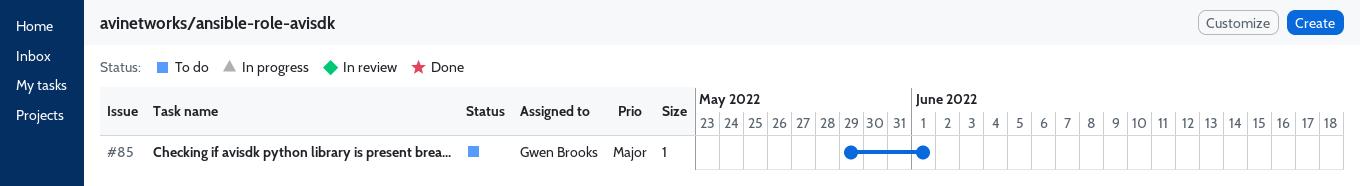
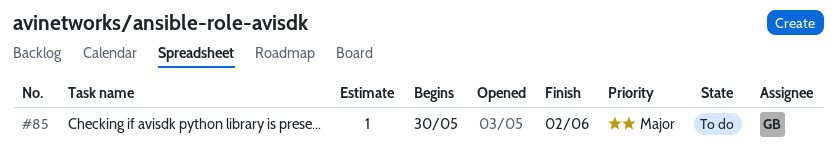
#85, start: May 29 -> May 30
#85, due: Jun 1 -> Jun 2

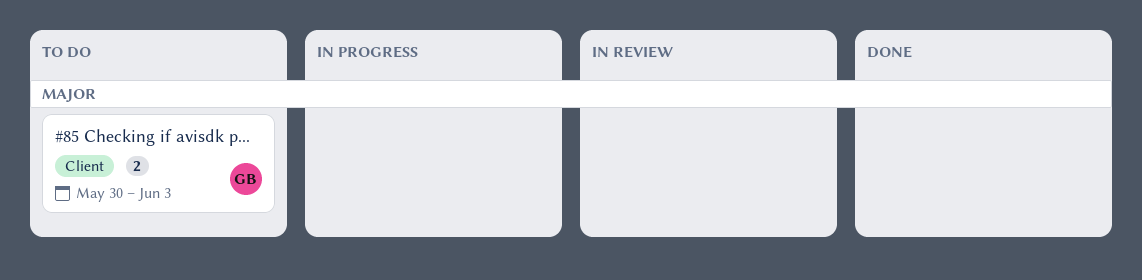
#85, estimate: 1 -> 2
#85, due: Jun 2 -> Jun 3

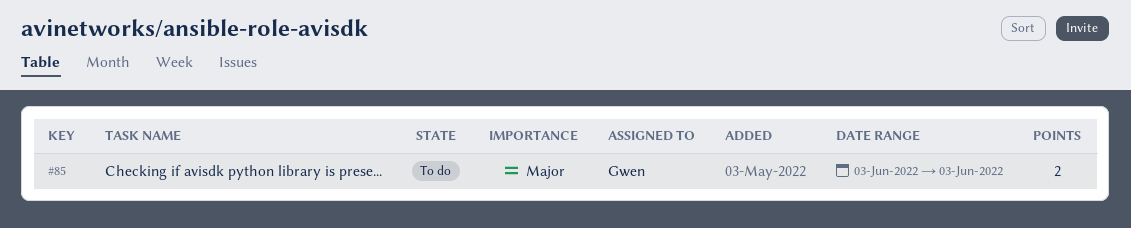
#85, start: May 30 -> Jun 3

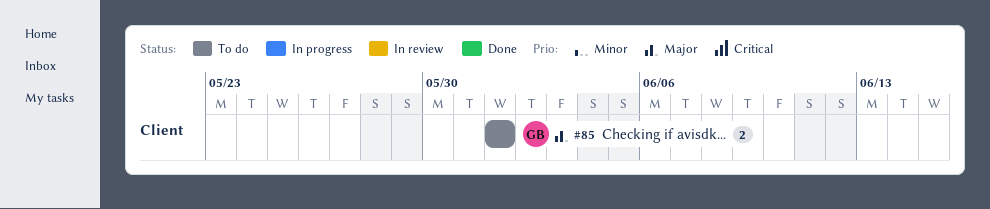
#85, start: Jun 3 -> Jun 1
#85, due: Jun 3 -> Jun 1

